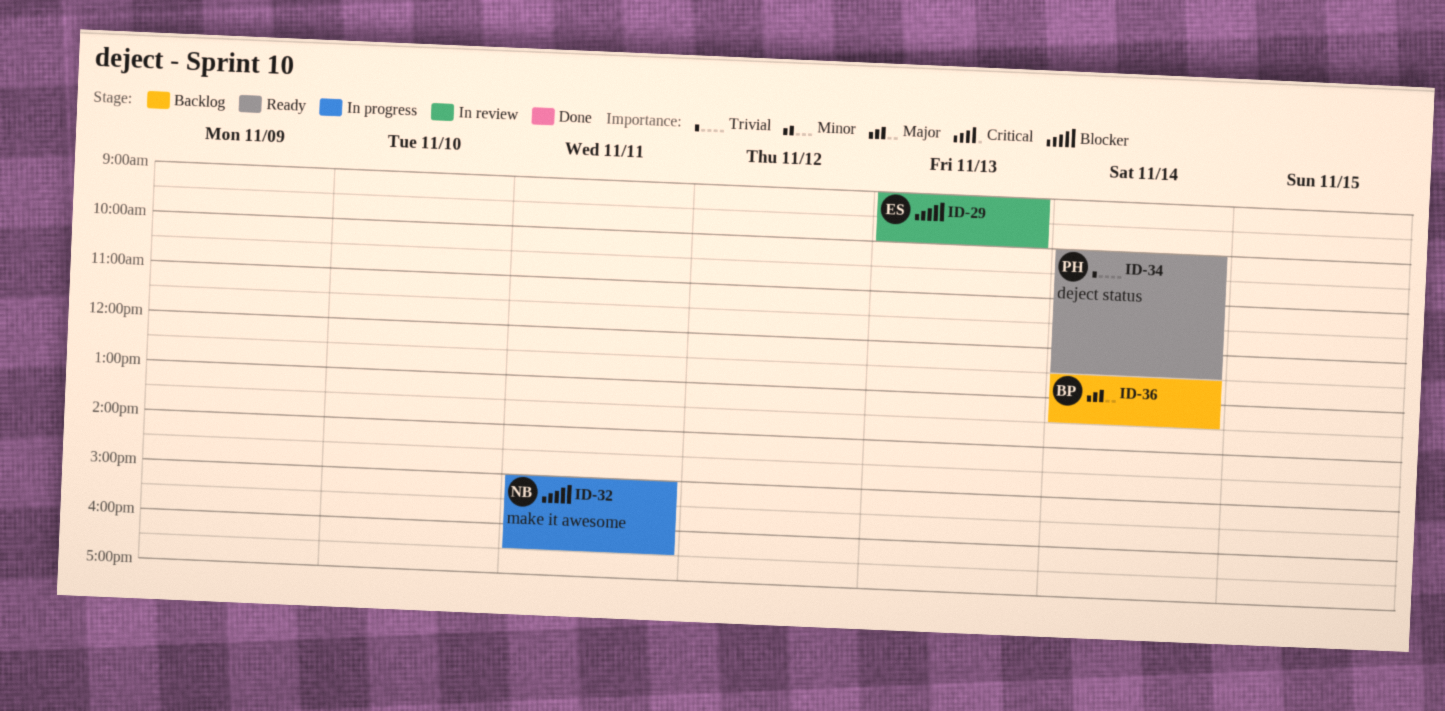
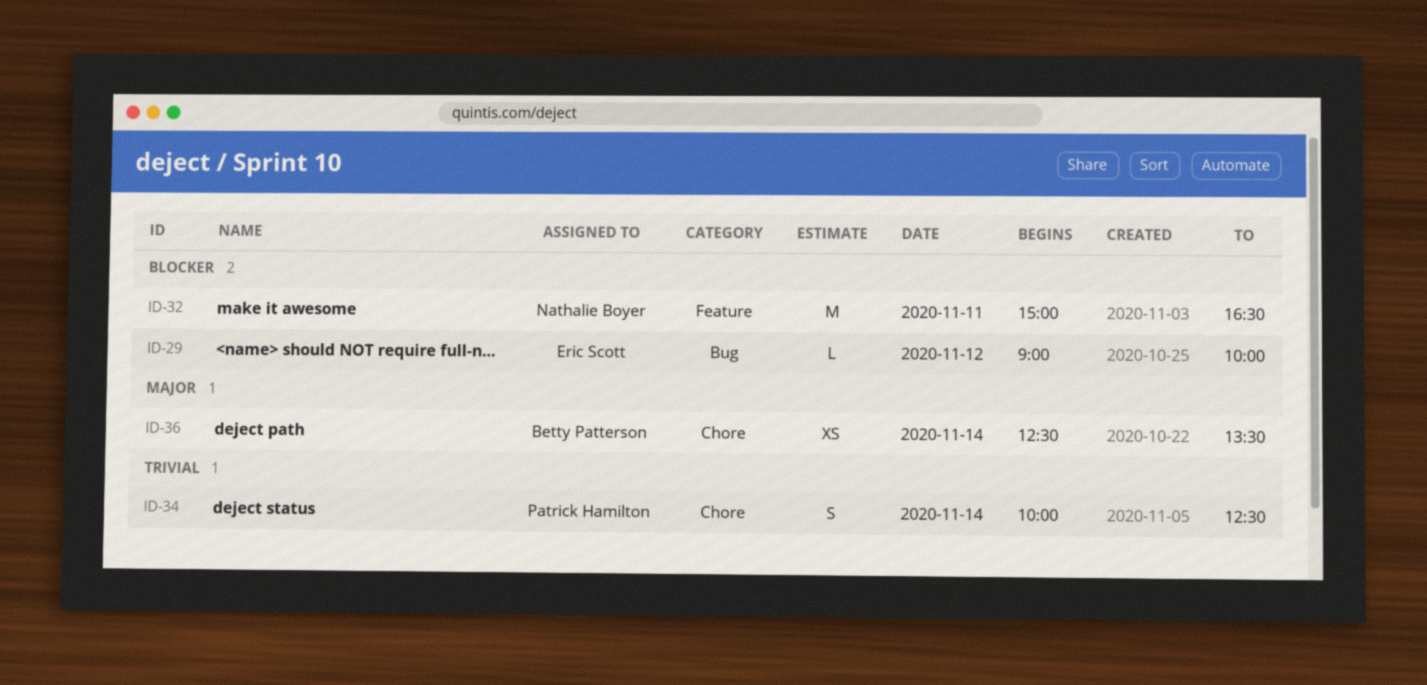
ID-29, day: Nov 13 -> Nov 12

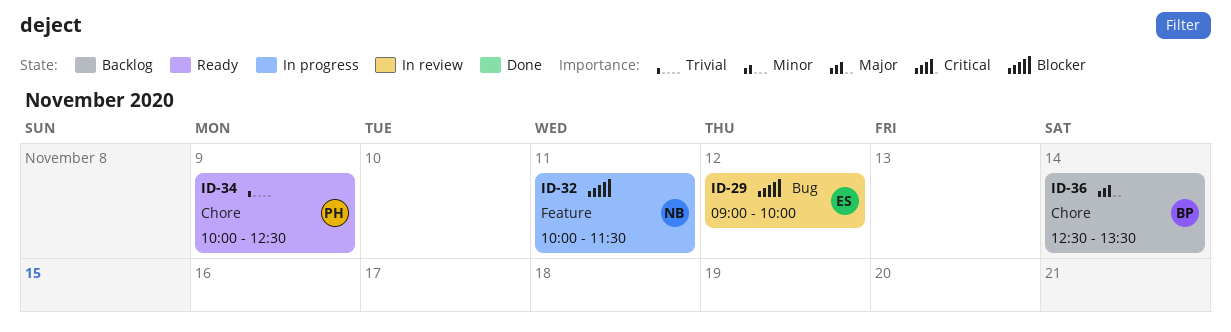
ID-32, begins: 15:00 -> 10:00
ID-32, ends: 16:30 -> 11:30
ID-34, day: Nov 14 -> Nov 9

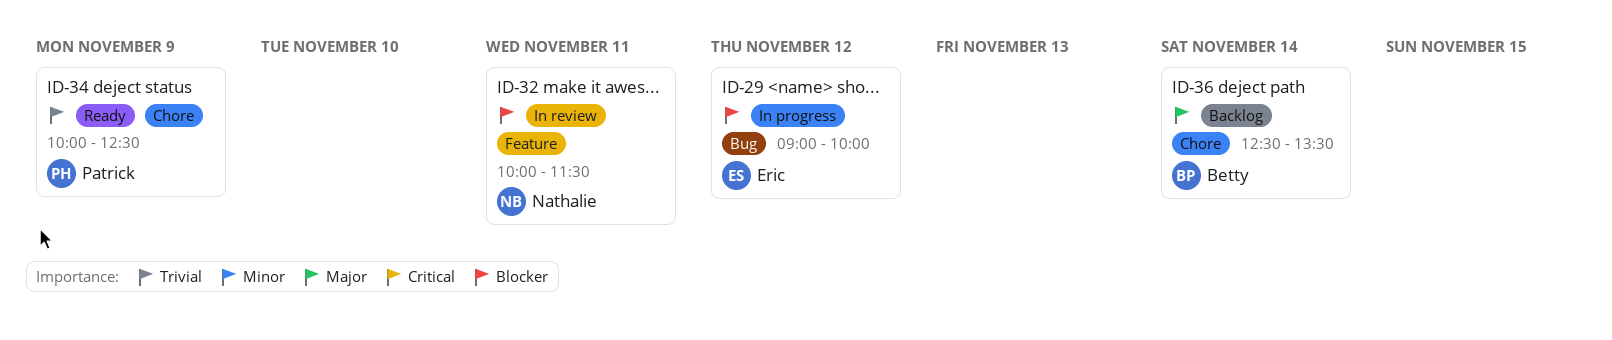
ID-29, status: In review -> In progress
ID-32, status: In progress -> In review

